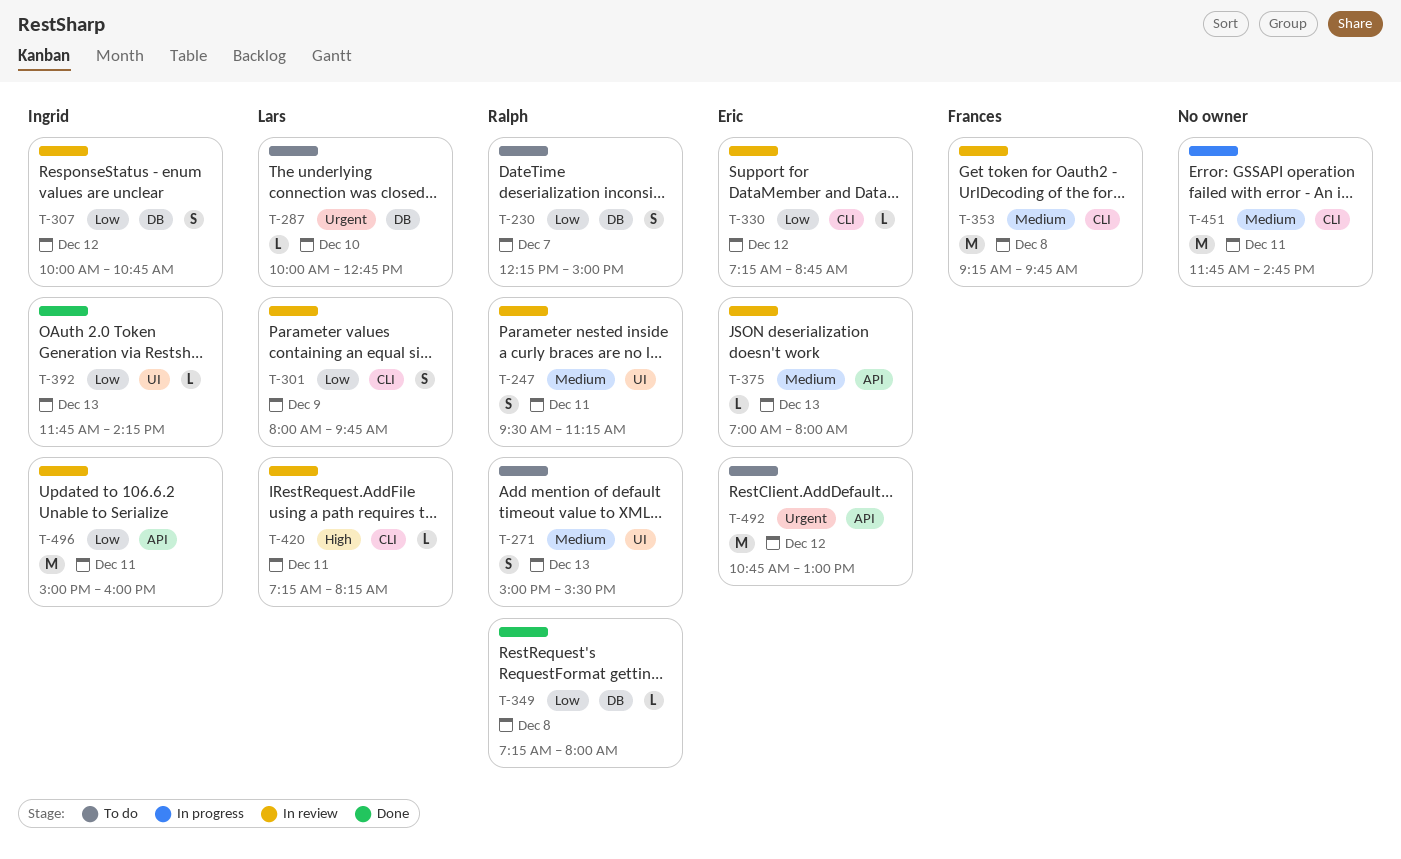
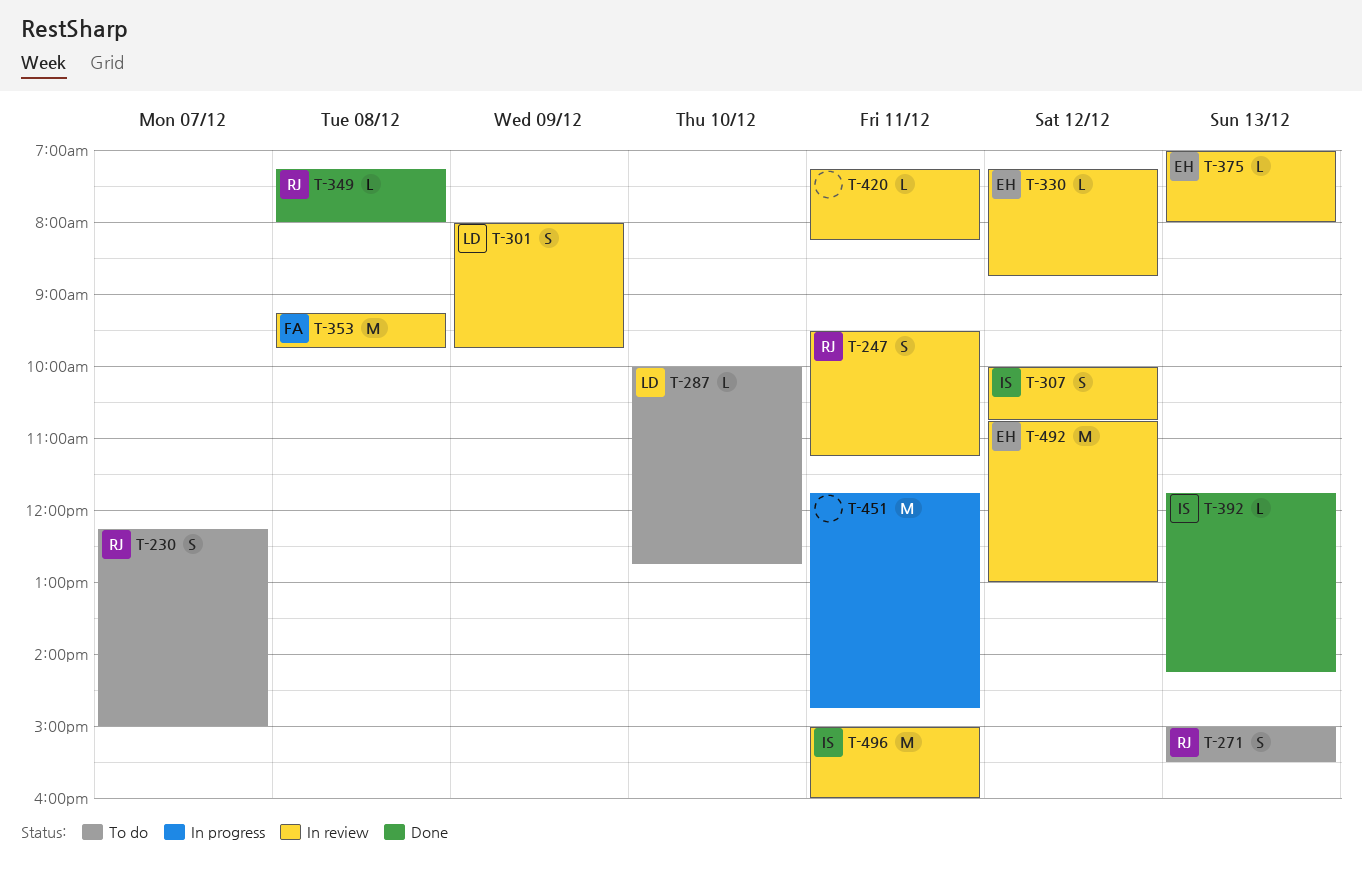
T-420, owner: Lars -> none
T-492, status: To do -> In review

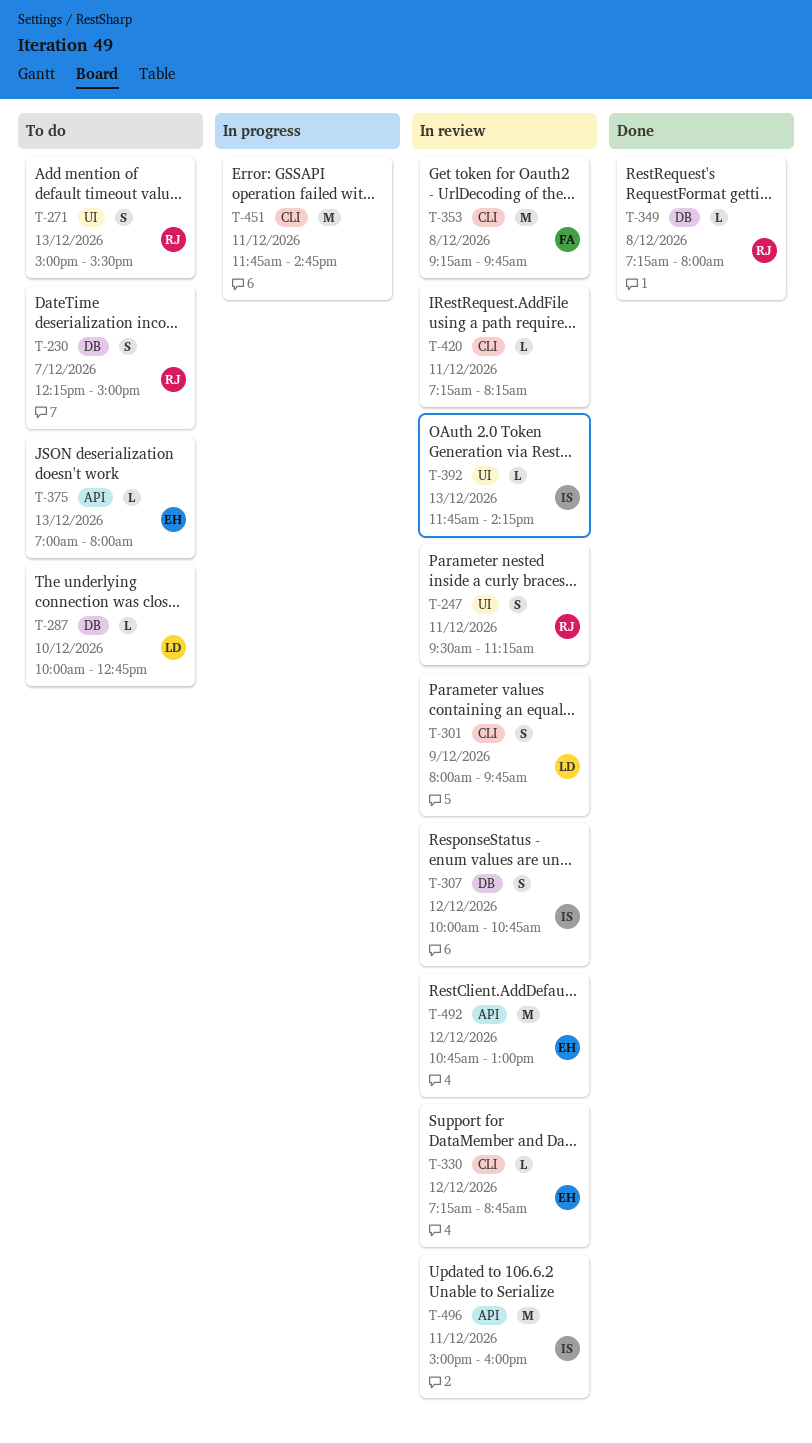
T-375, status: In review -> To do
T-392, status: Done -> In review

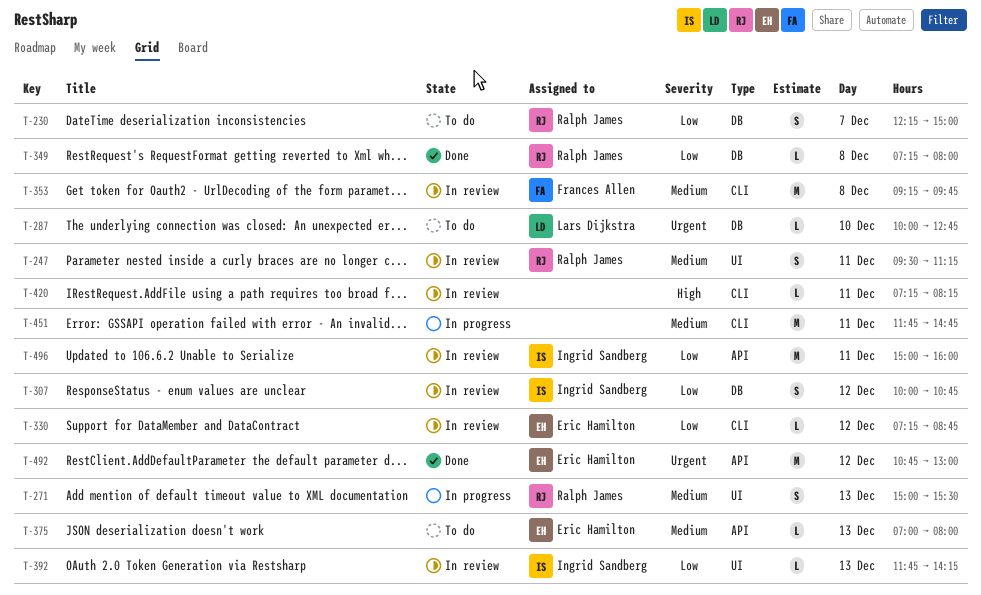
T-271, status: To do -> In progress
T-301: present -> none
T-492, status: In review -> Done

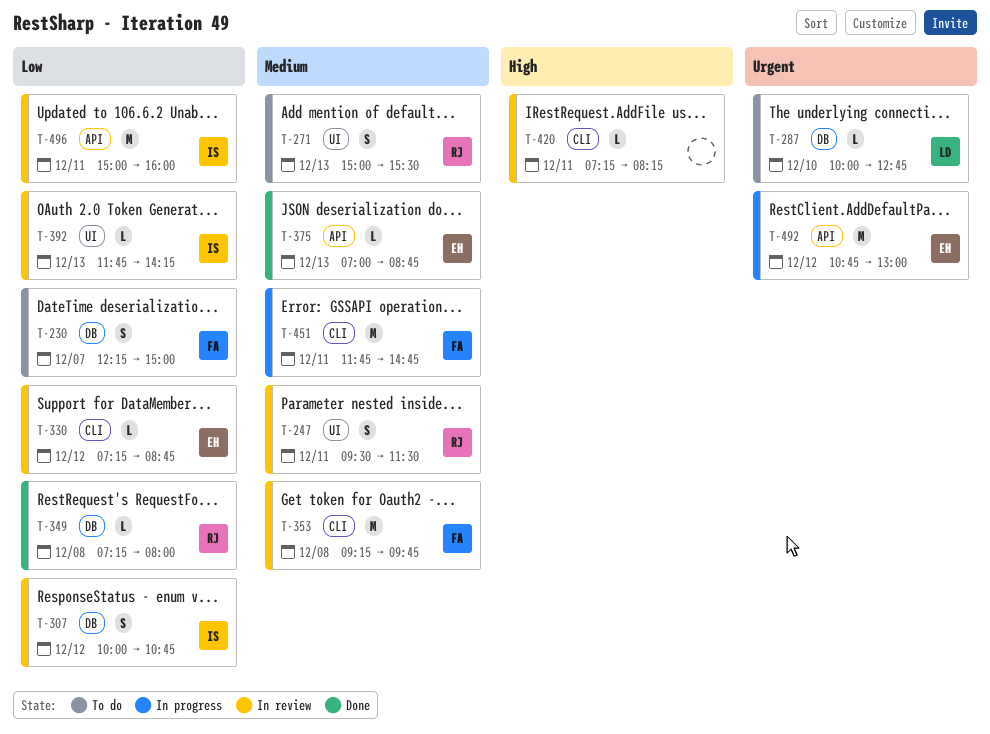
T-230, owner: Ralph James -> Frances Allen
T-247, ends: 11:15 -> 11:30
T-271, status: In progress -> To do
T-375, status: To do -> Done
T-375, ends: 08:00 -> 08:45
T-451, owner: none -> Frances Allen
T-492, status: Done -> In progress

